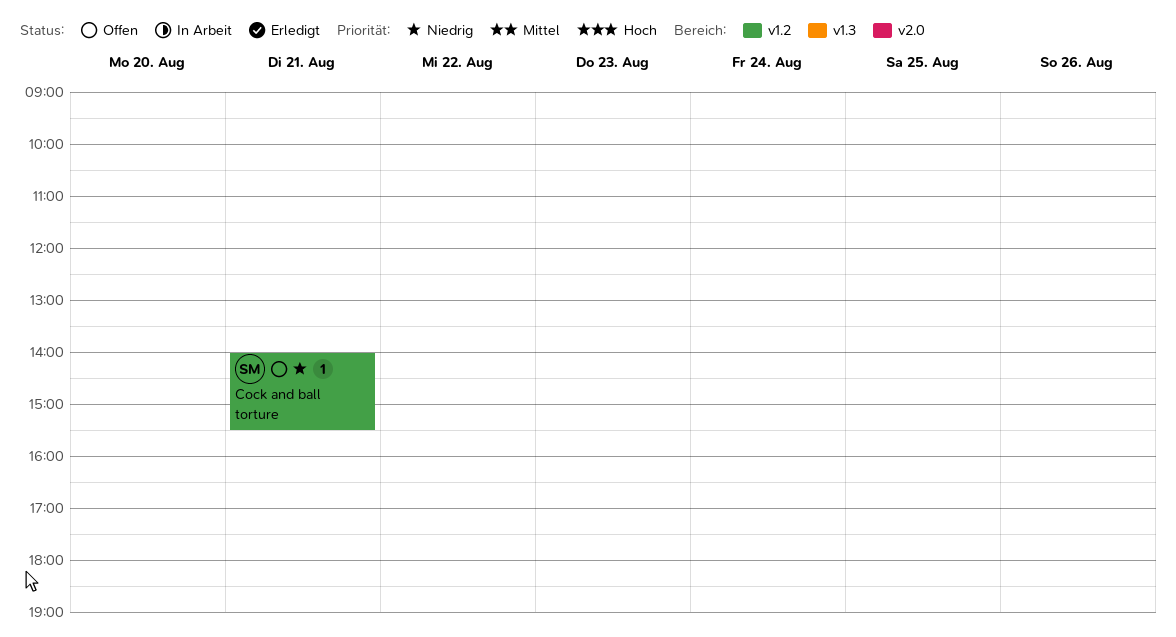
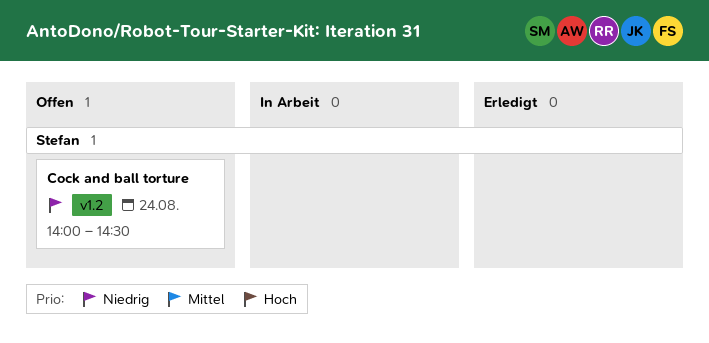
Cock and ball torture, day: Aug 21 -> Aug 24
Cock and ball torture, ends: 15:30 -> 14:30

